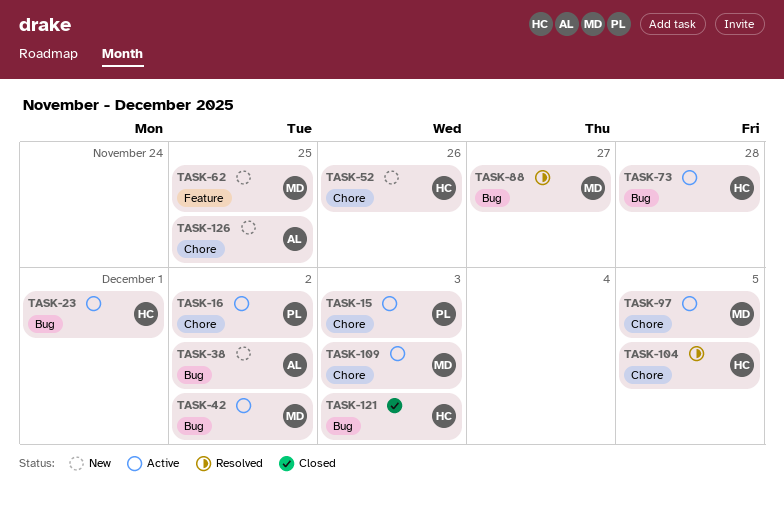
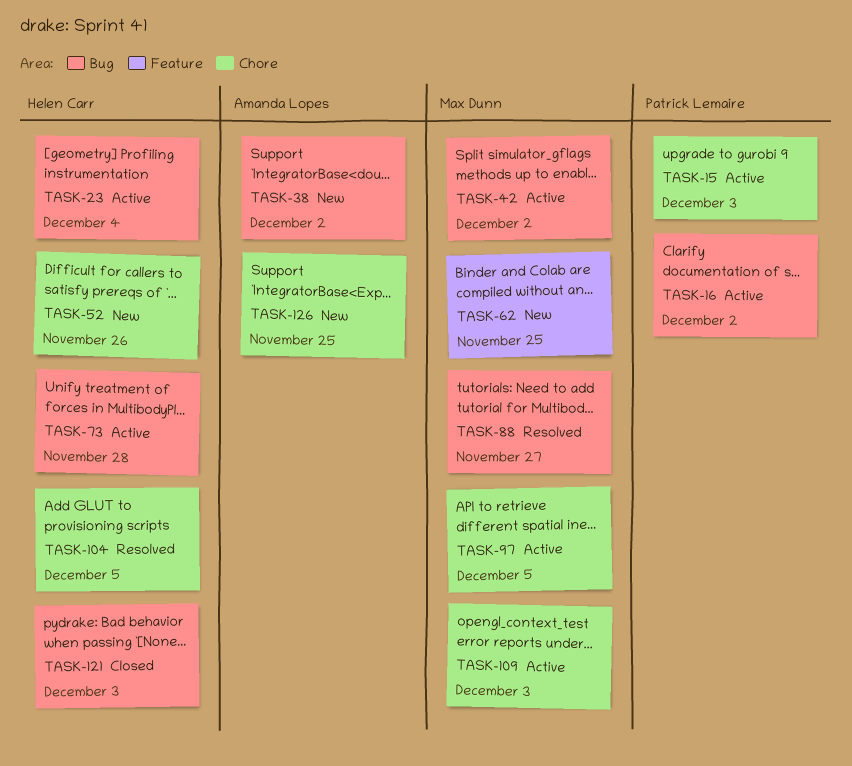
TASK-16, label: Chore -> Bug
TASK-23, due: Dec 1 -> Dec 4

